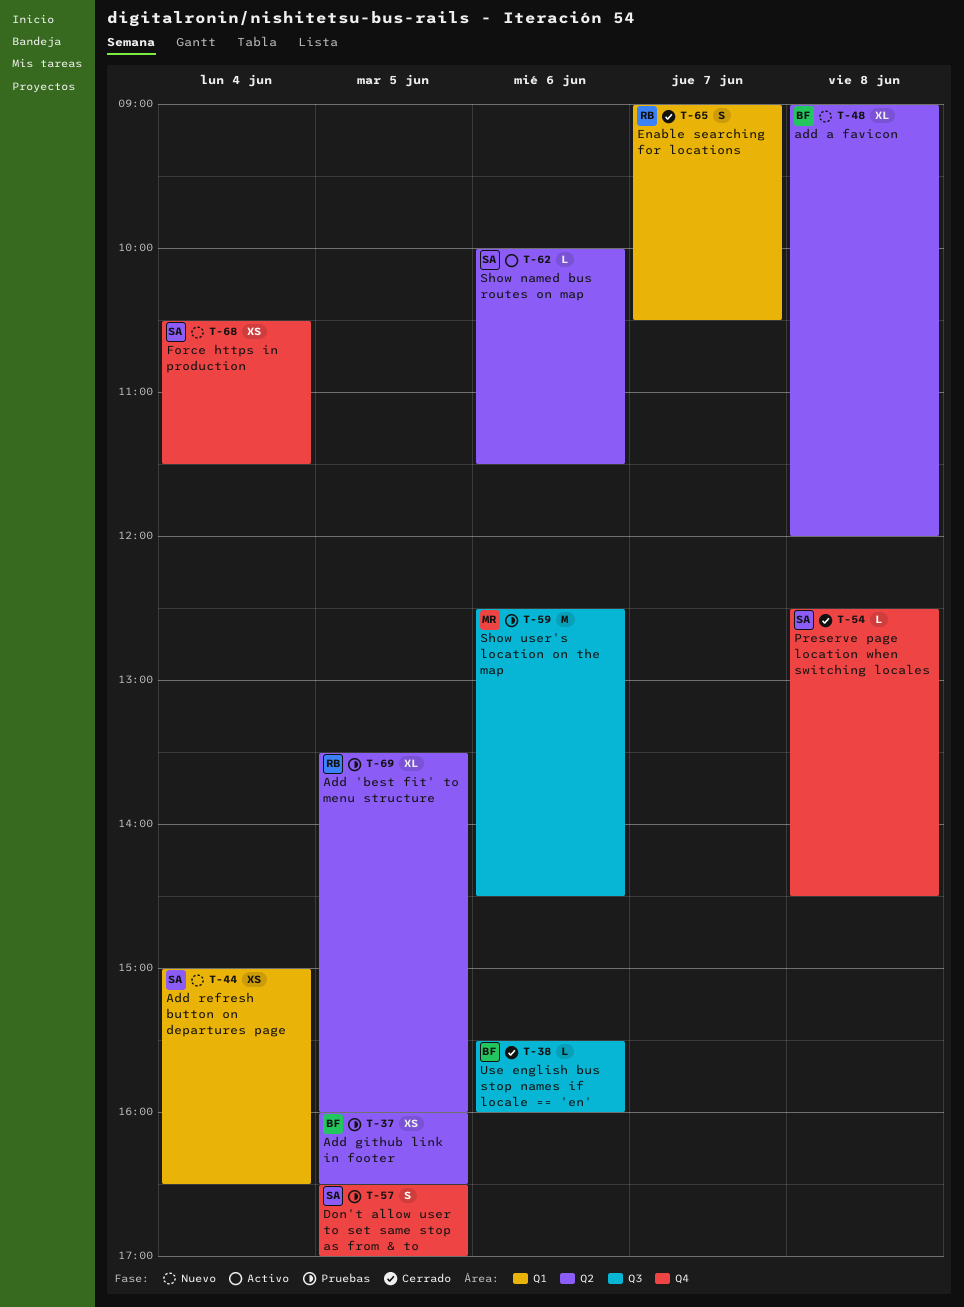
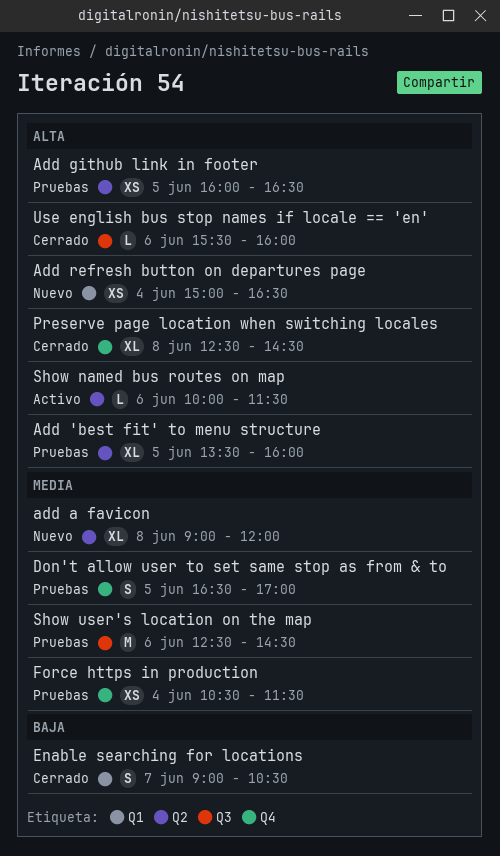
Force https in production, status: Nuevo -> Pruebas
Preserve page location when switching locales, estimate: L -> XL

